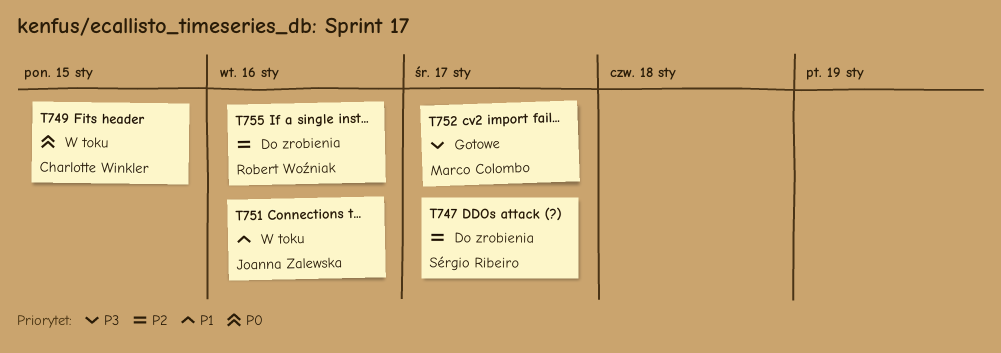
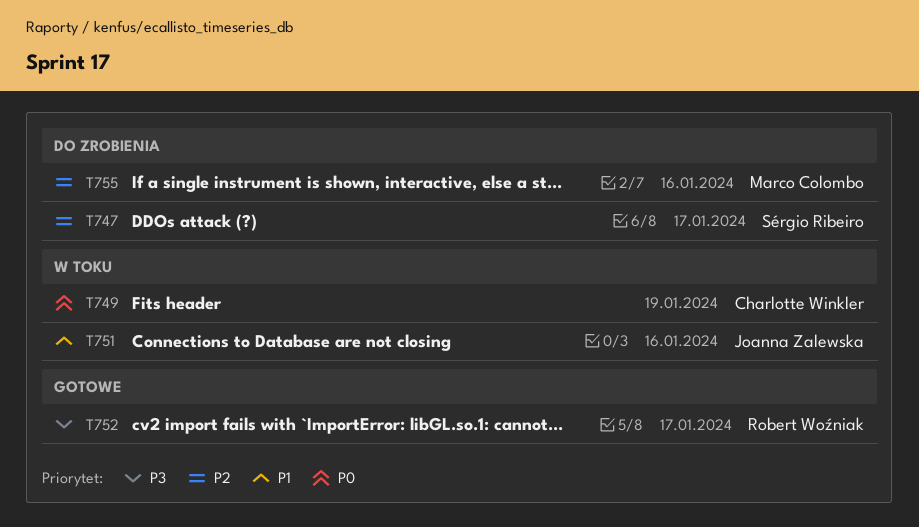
T749, due: Jan 15 -> Jan 19
T752, owner: Marco Colombo -> Robert Woźniak
T755, owner: Robert Woźniak -> Marco Colombo

